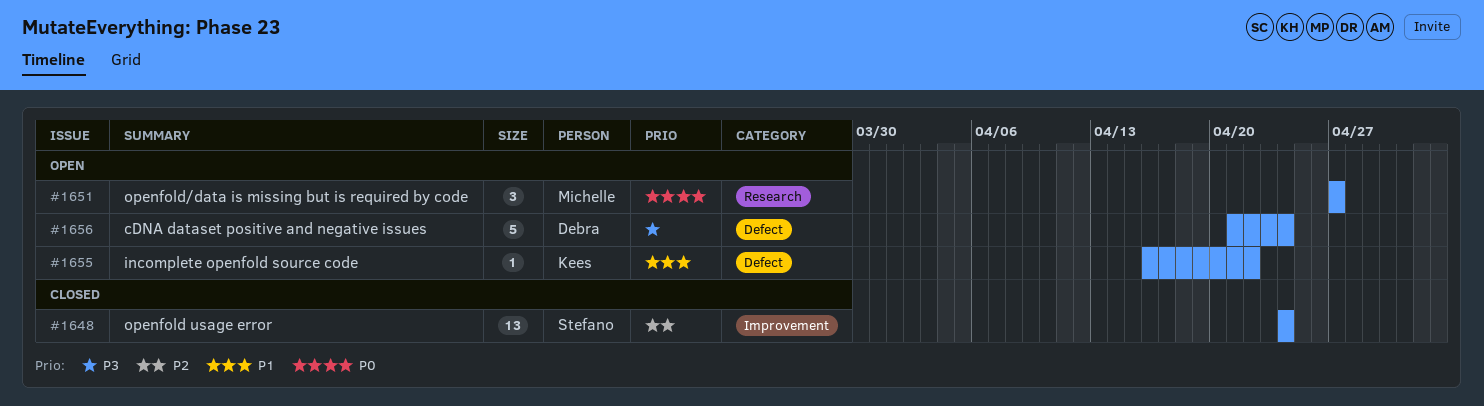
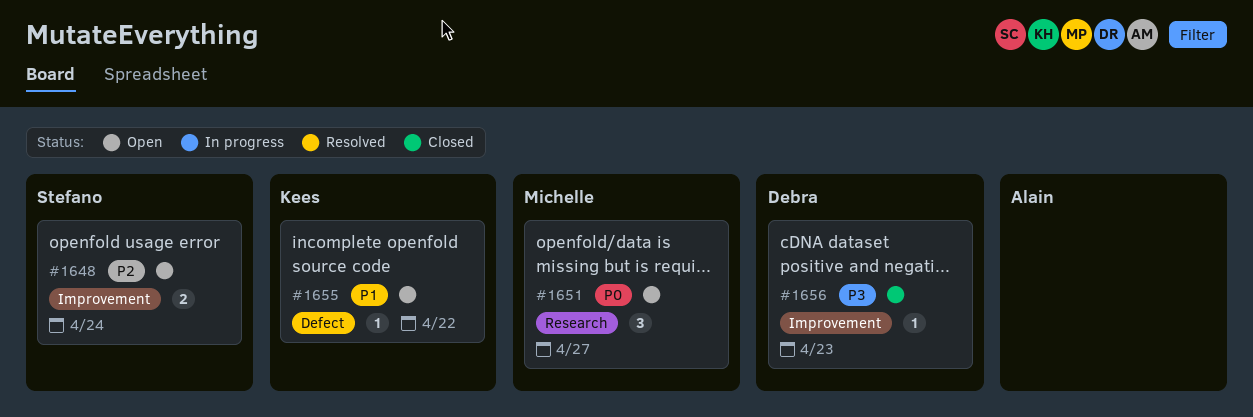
#1648, status: Closed -> Open
#1648, estimate: 13 -> 2
#1656, status: Open -> Closed
#1656, label: Defect -> Improvement
#1656, estimate: 5 -> 1
#1656, due: Apr 24 -> Apr 23

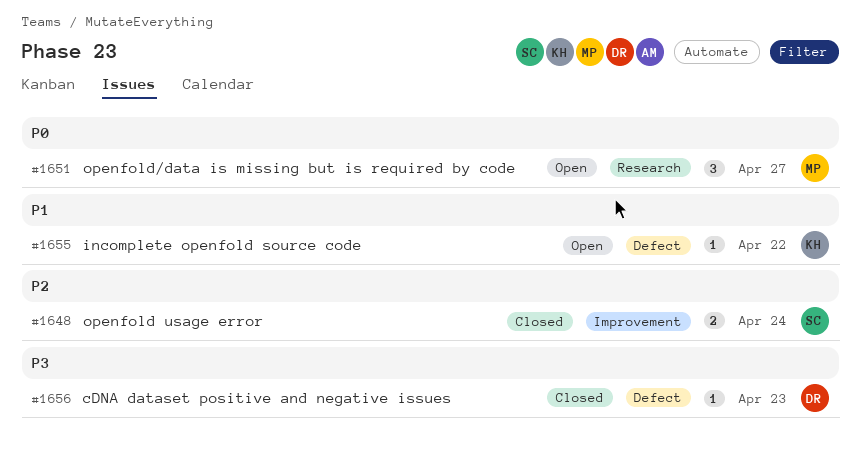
#1648, status: Open -> Closed
#1656, label: Improvement -> Defect

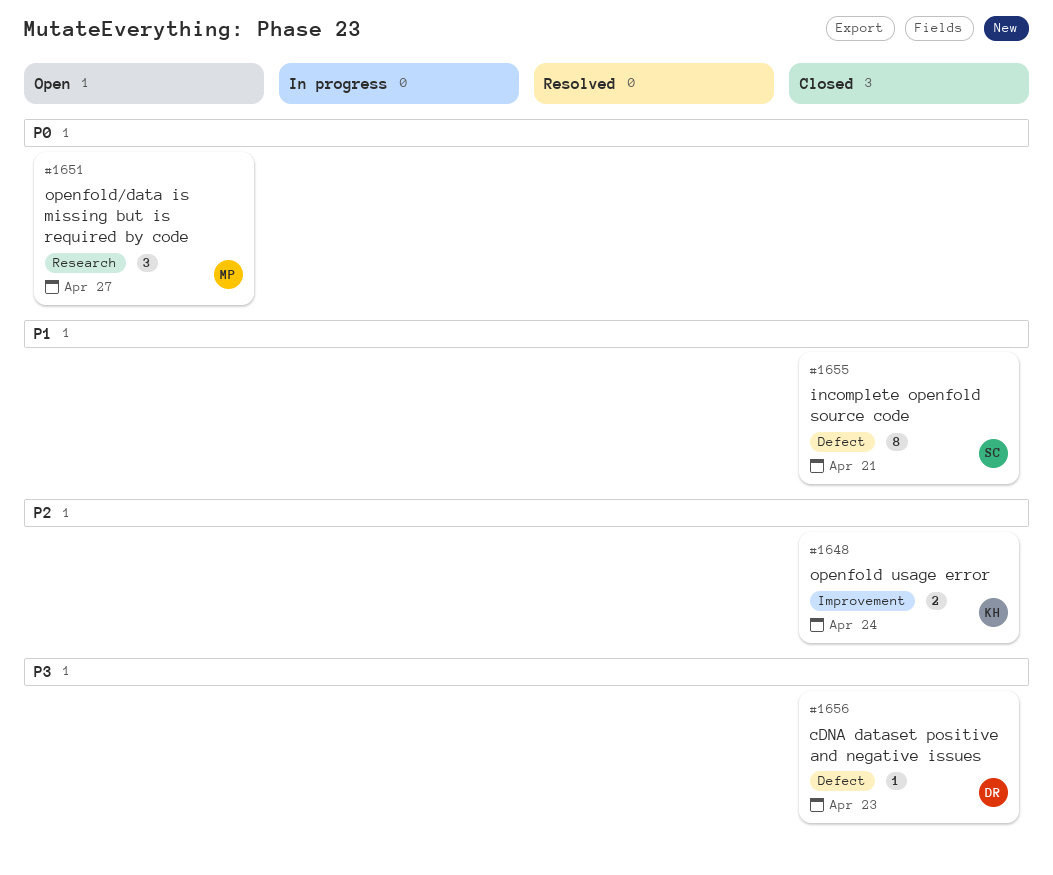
#1648, owner: SC -> KH
#1655, status: Open -> Closed
#1655, owner: KH -> SC
#1655, estimate: 1 -> 8
#1655, due: Apr 22 -> Apr 21

